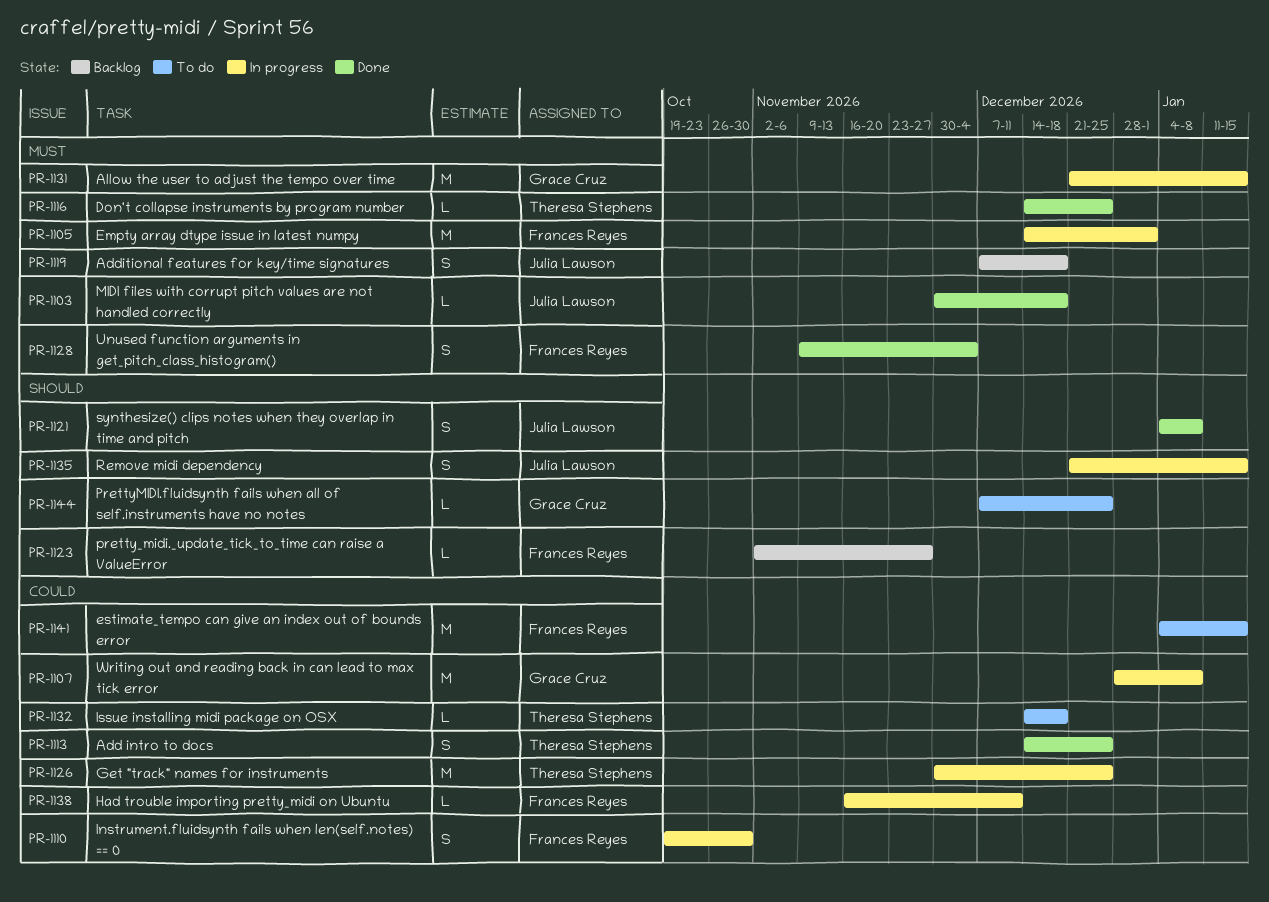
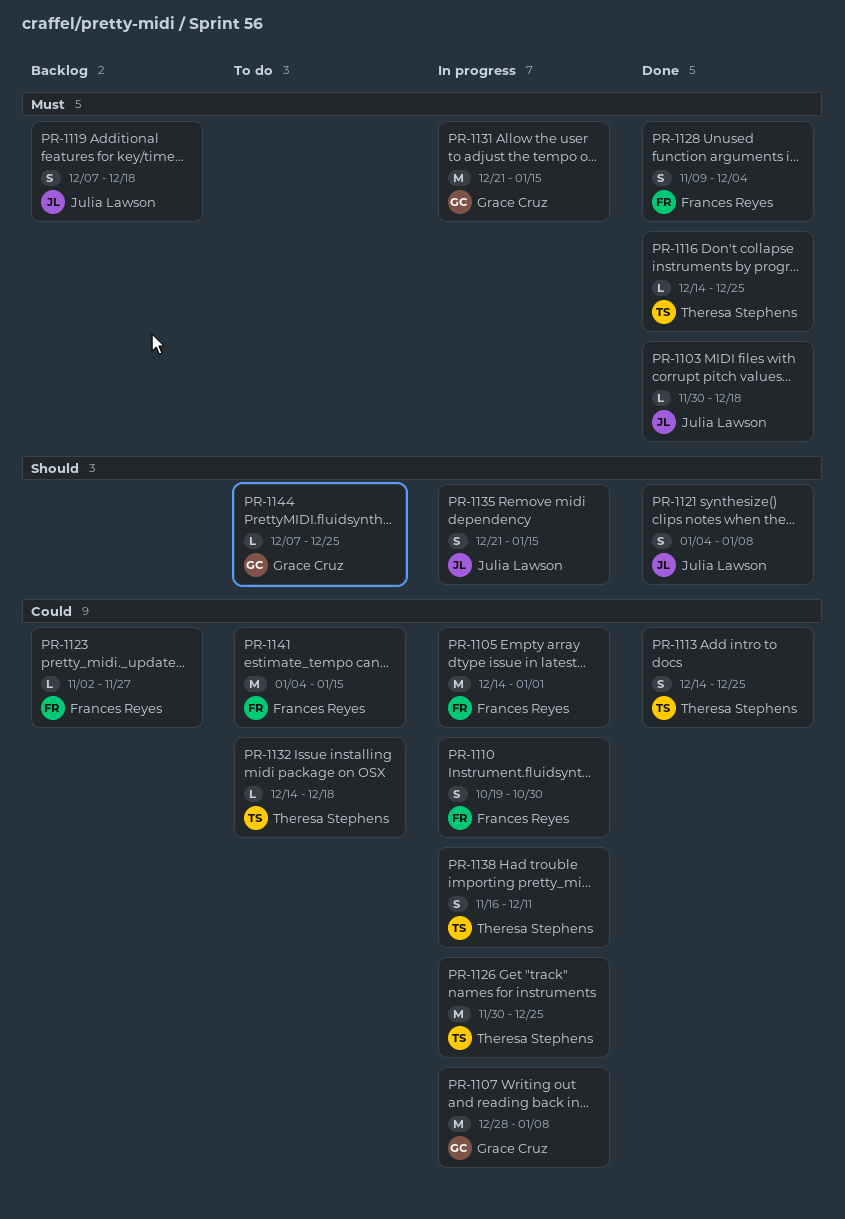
PR-1105, priority: Must -> Could
PR-1123, priority: Should -> Could
PR-1138, owner: Frances Reyes -> Theresa Stephens
PR-1138, estimate: L -> S

